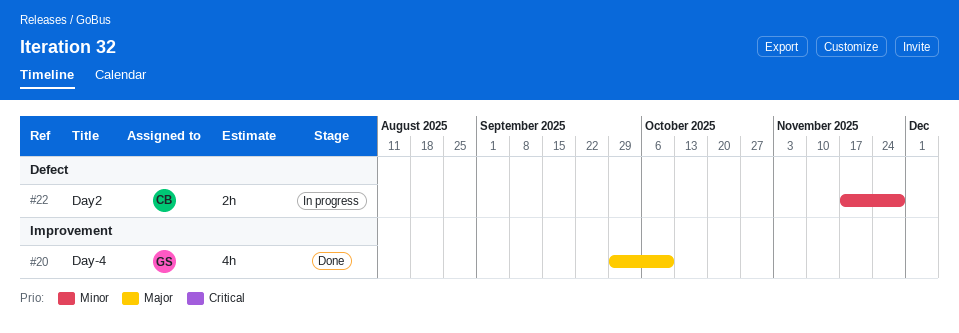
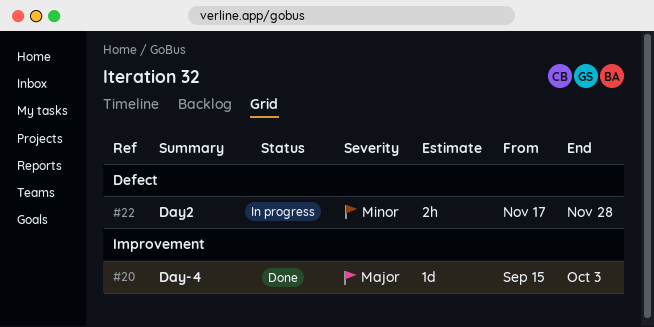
#20, estimate: 4h -> 1d
#20, start: Sep 29 -> Sep 15
#20, due: Oct 10 -> Oct 3

